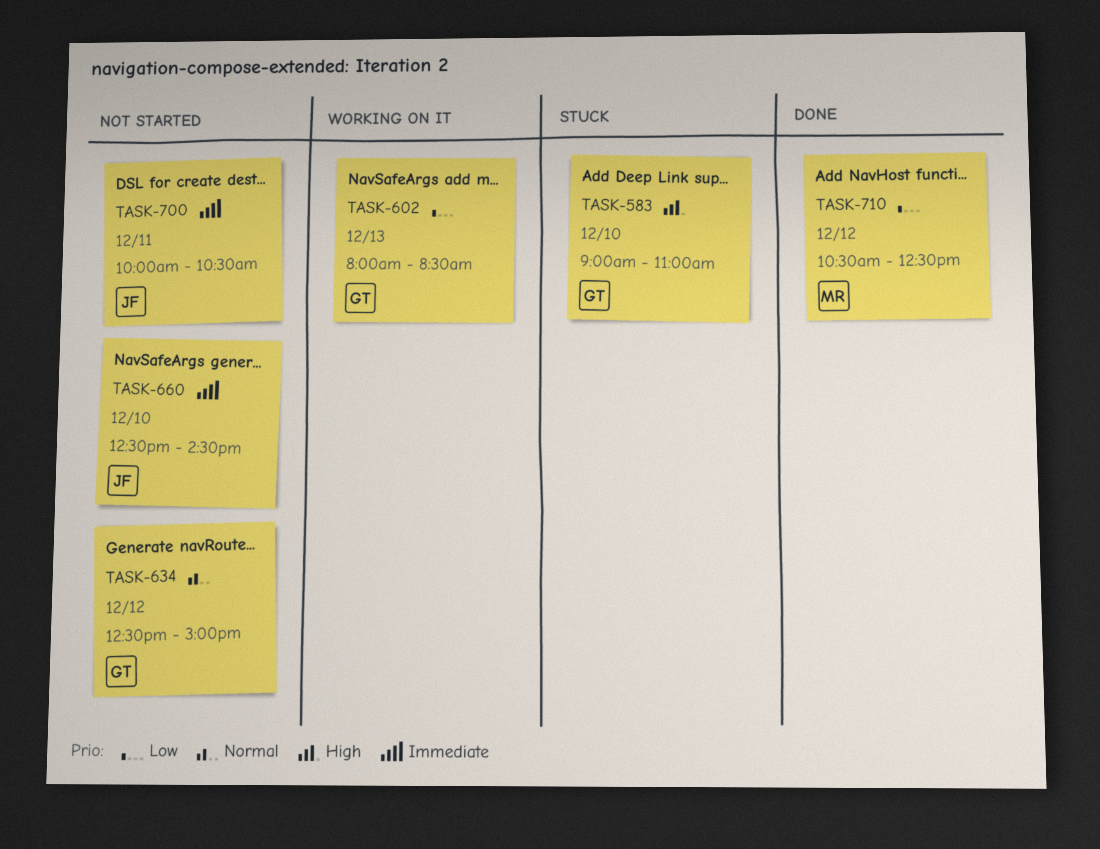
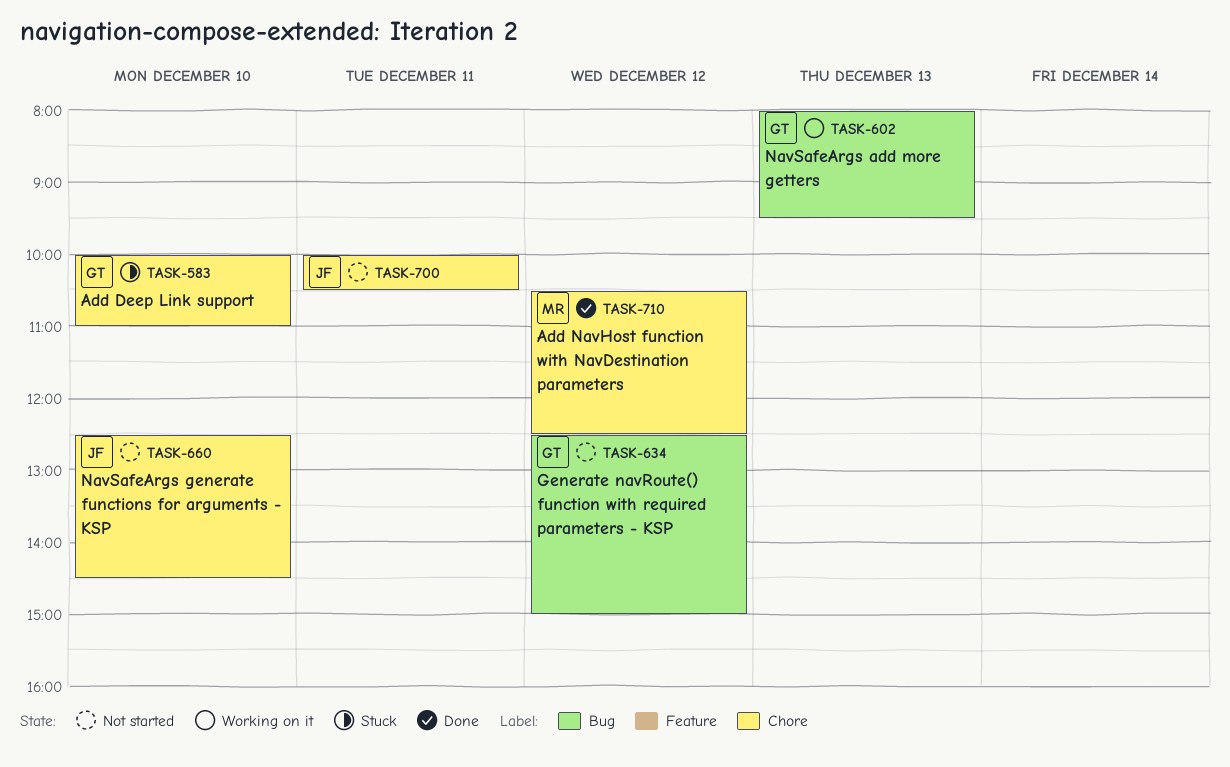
TASK-583, begins: 09:00 -> 10:00
TASK-602, ends: 08:30 -> 09:30

